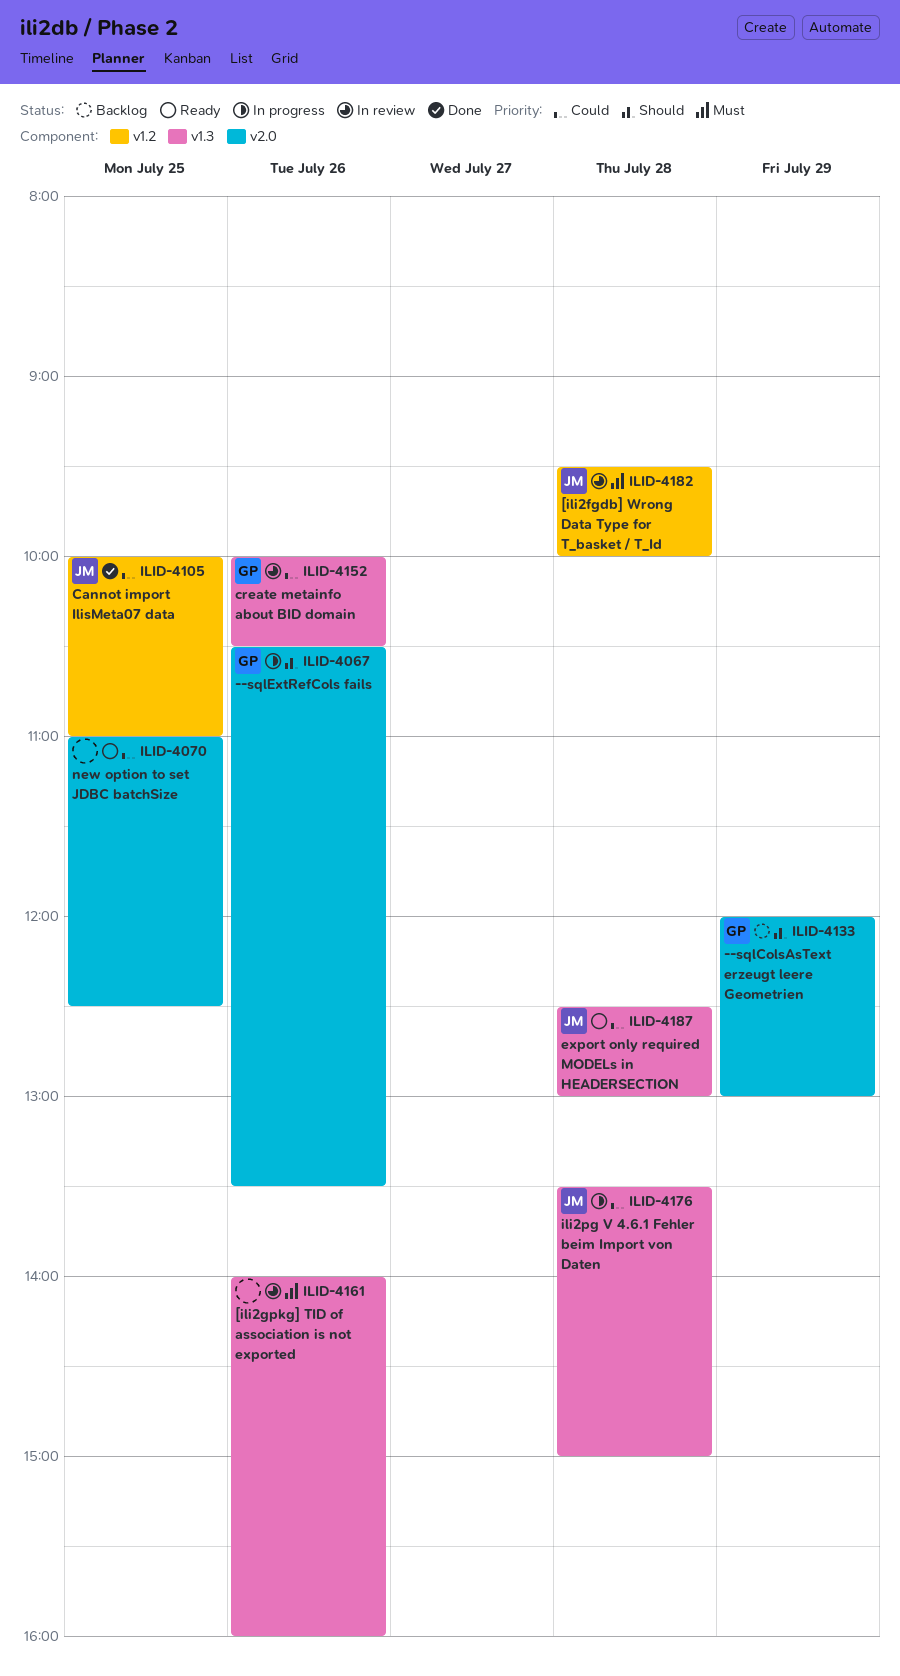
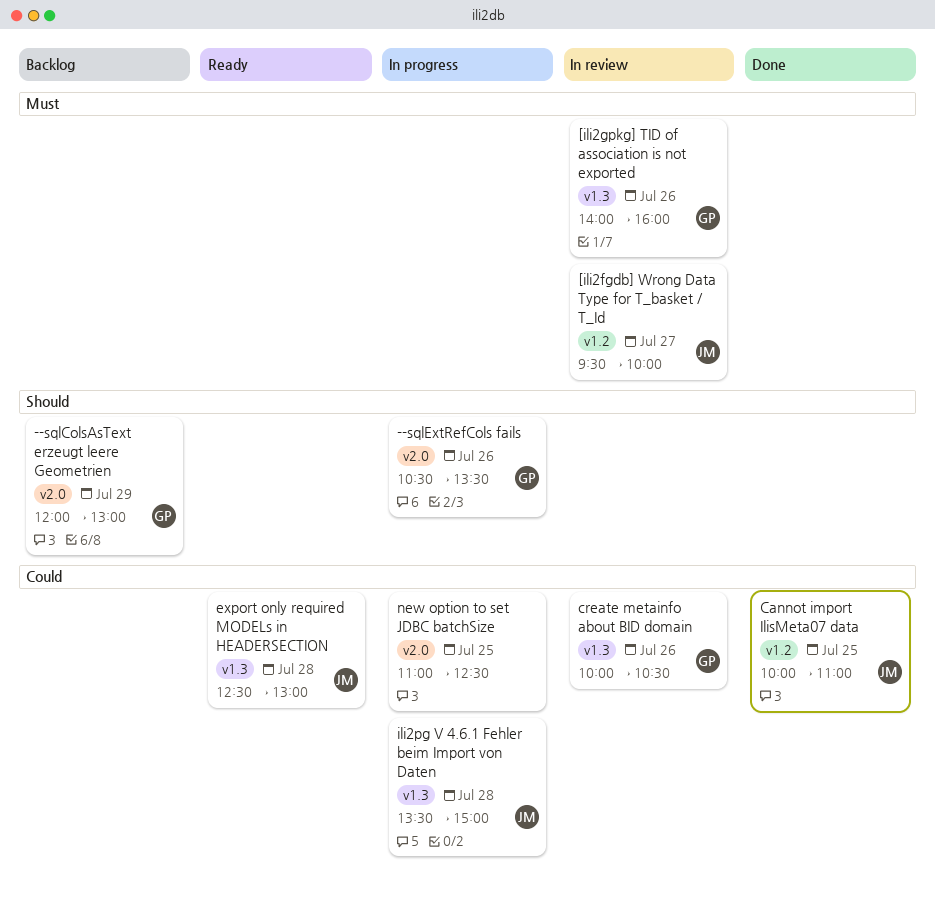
[ili2fgdb] Wrong Data Type for T_basket / T_Id, day: Jul 28 -> Jul 27
[ili2gpkg] TID of association is not exported, owner: none -> GP
new option to set JDBC batchSize, status: Ready -> In progress

